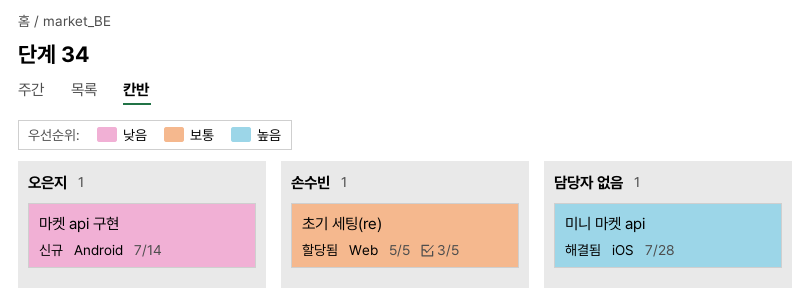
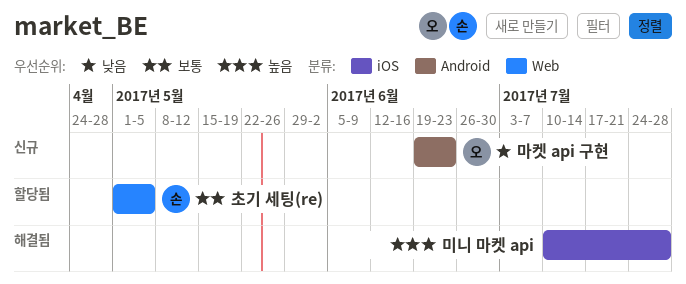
마켓 api 구현, due: Jul 14 -> Jun 23

